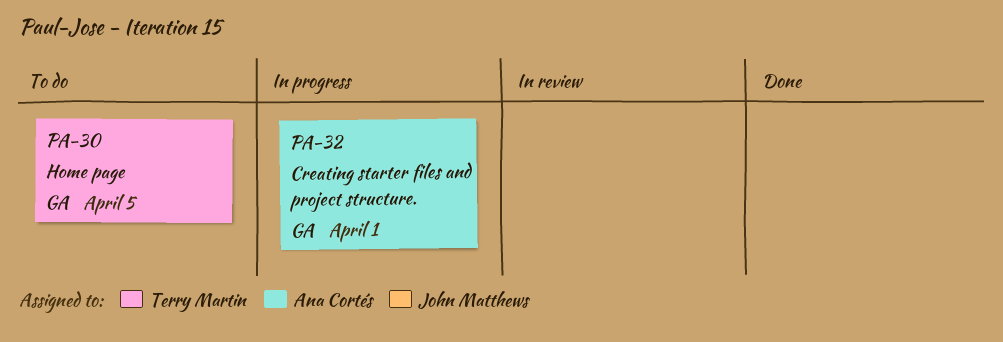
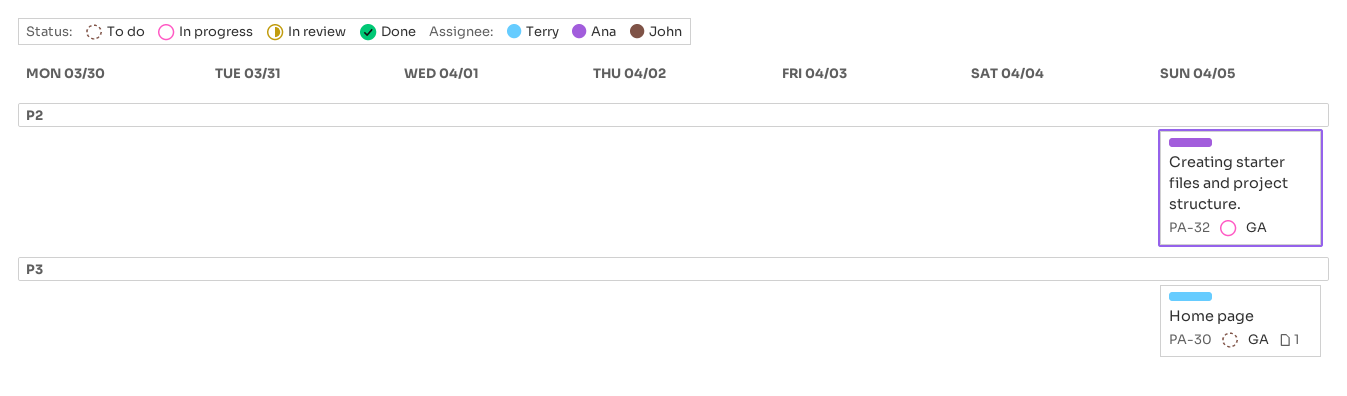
PA-32, due: Apr 1 -> Apr 5

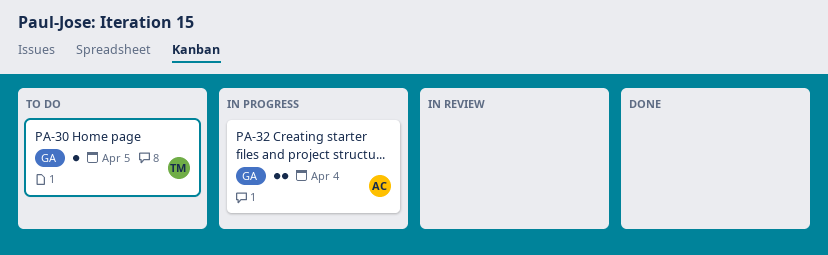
PA-32, due: Apr 5 -> Apr 4

